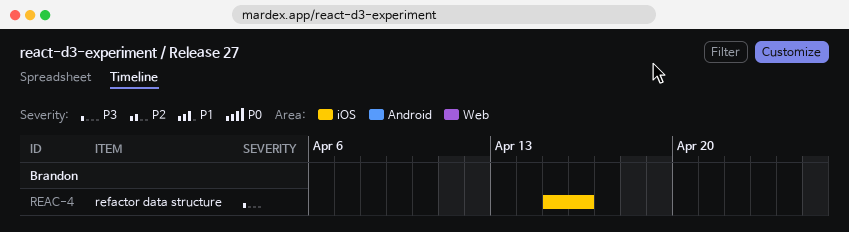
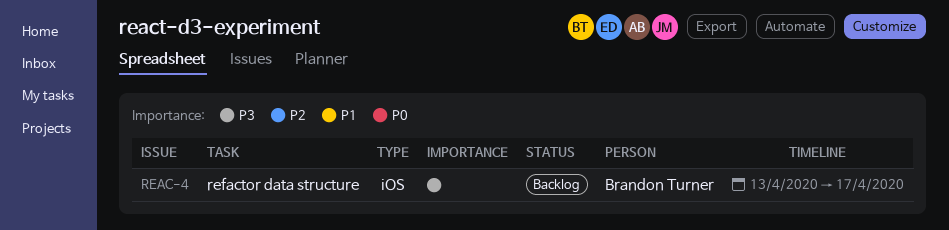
REAC-4, start: Apr 15 -> Apr 13
REAC-4, due: Apr 16 -> Apr 17

